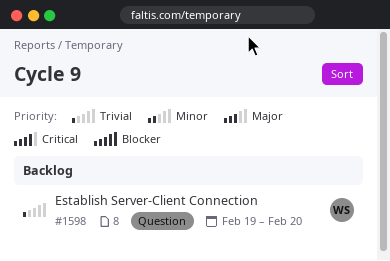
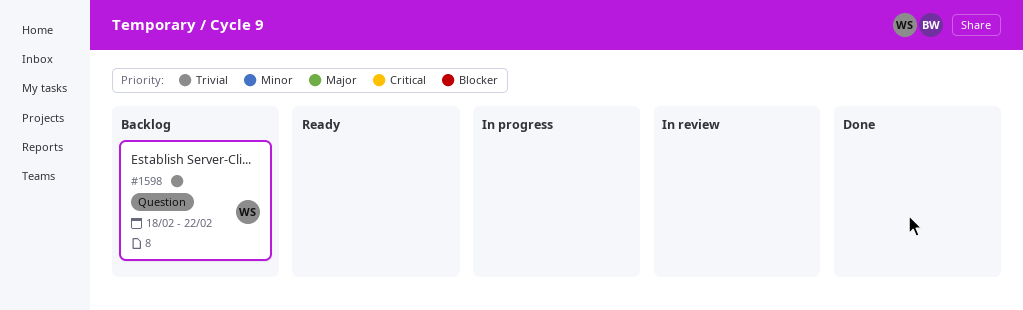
#1598, start: Feb 19 -> Feb 18
#1598, due: Feb 20 -> Feb 22

